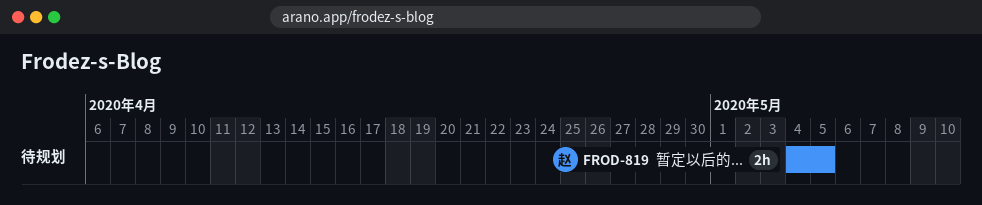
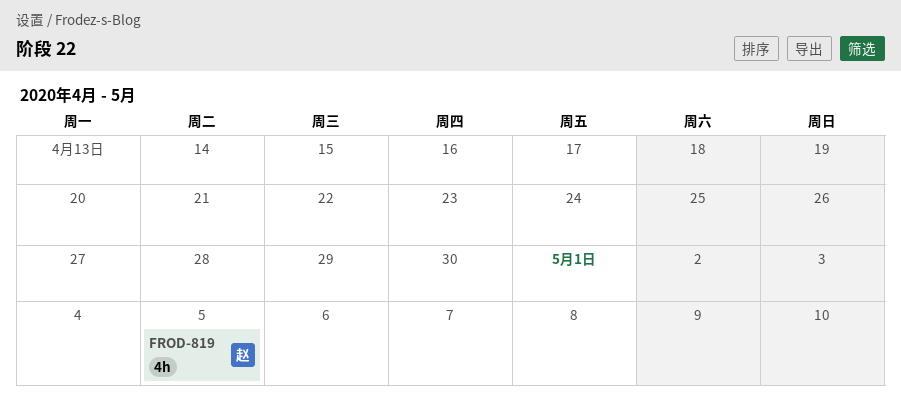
FROD-819, estimate: 2h -> 4h

